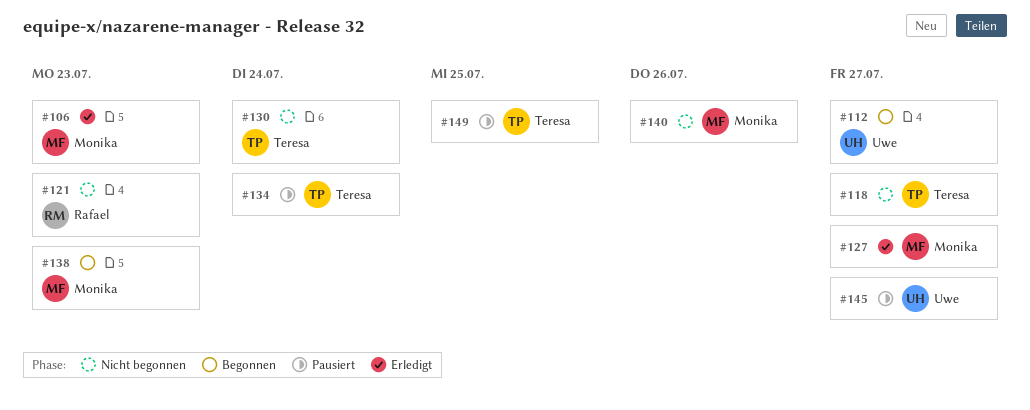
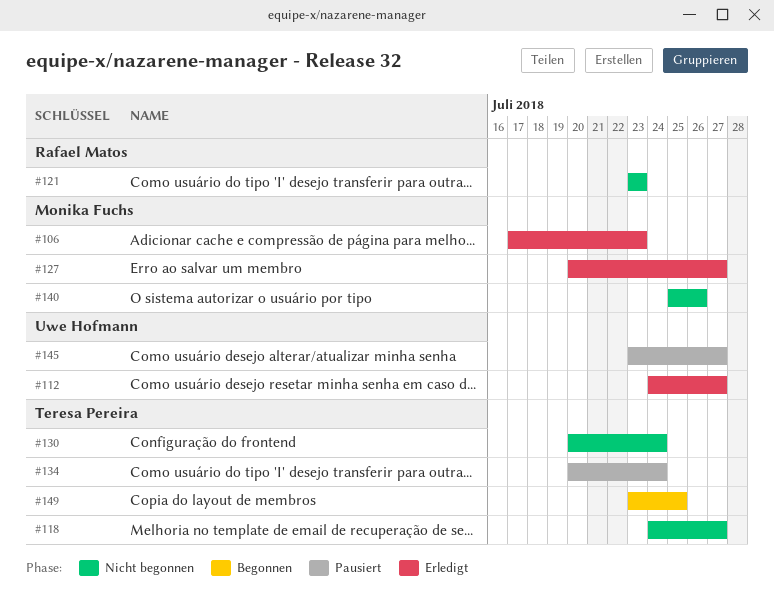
#112, status: Begonnen -> Erledigt
#138: present -> none
#149, status: Pausiert -> Begonnen

